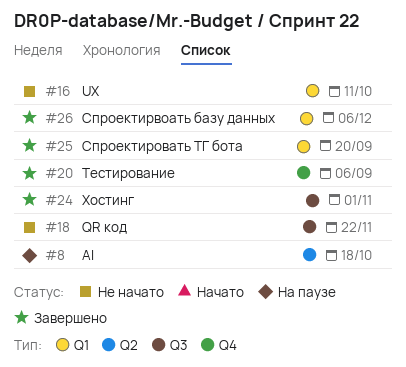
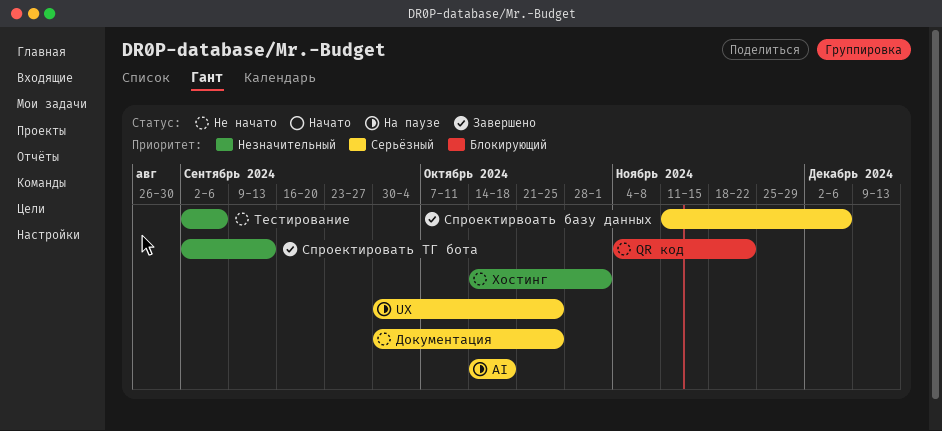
UX, status: Не начато -> На паузе
UX, due: Oct 11 -> Oct 25
Документация: none -> present
Спроектировать ТГ бота, due: Sep 20 -> Sep 13
Тестирование, status: Завершено -> Не начато
Хостинг, status: Завершено -> Не начато

